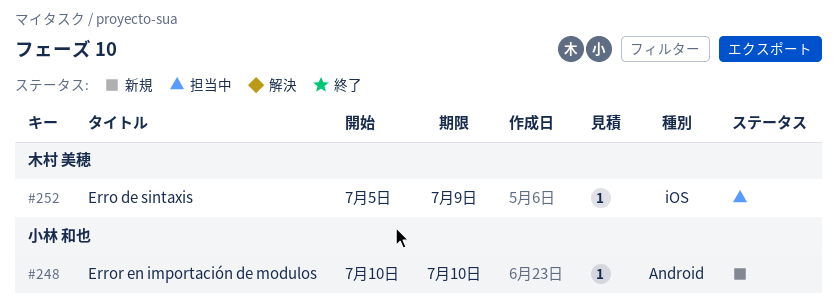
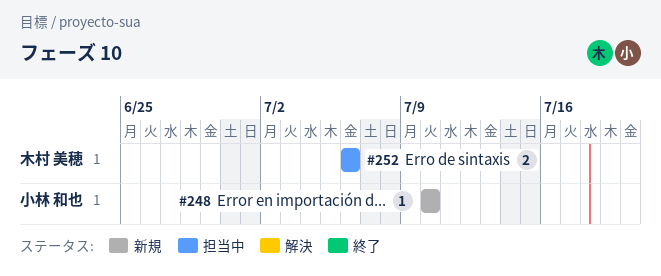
#252, estimate: 1 -> 2
#252, start: Jul 5 -> Jul 6
#252, due: Jul 9 -> Jul 6

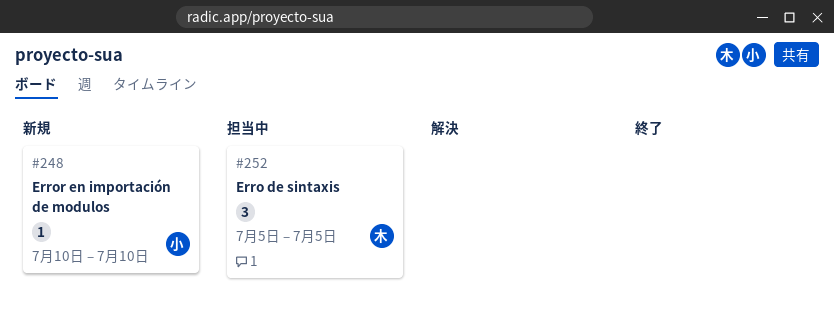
#252, estimate: 2 -> 3
#252, start: Jul 6 -> Jul 5
#252, due: Jul 6 -> Jul 5

